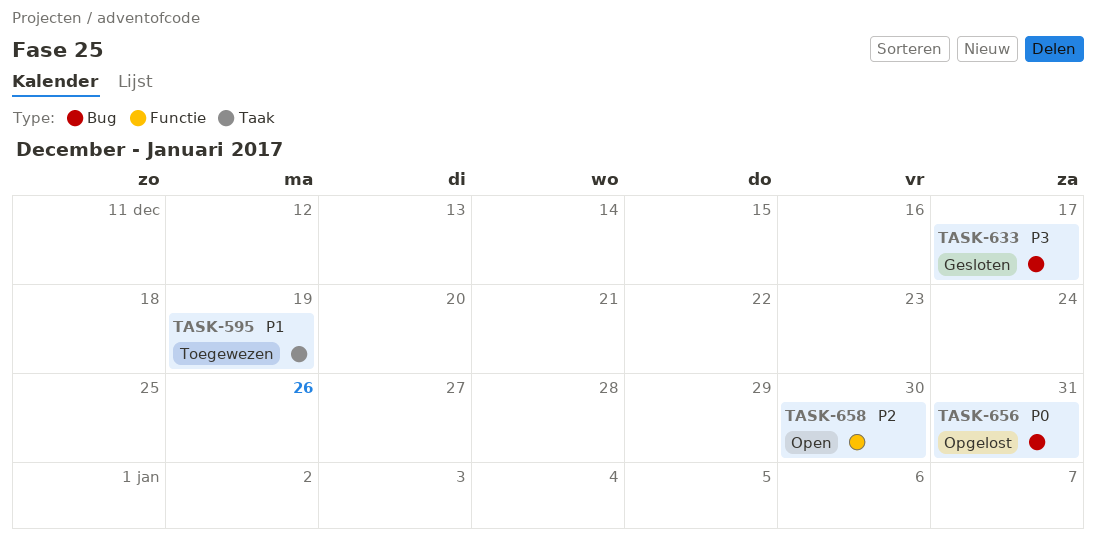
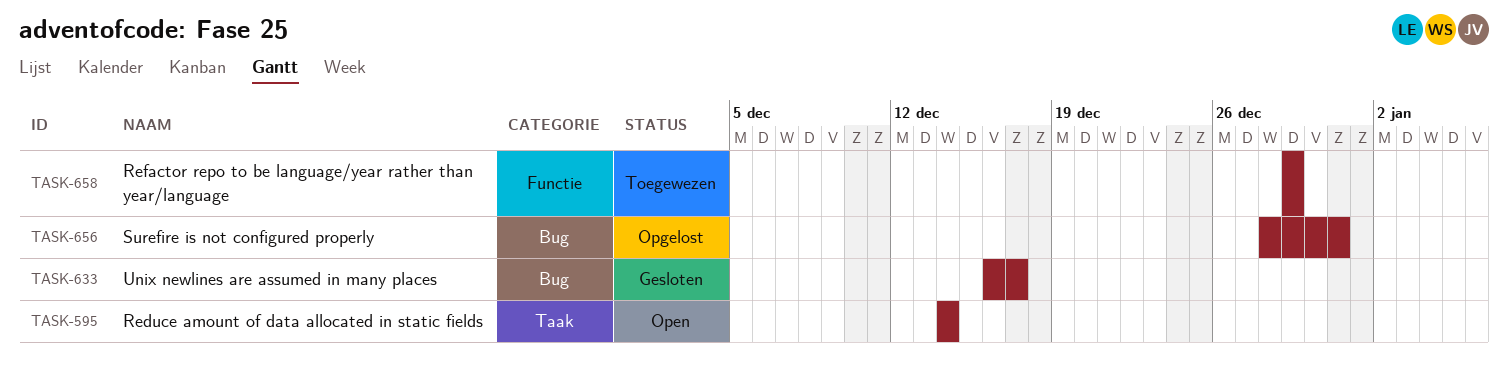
TASK-595, status: Toegewezen -> Open
TASK-595, due: Dec 19 -> Dec 14
TASK-658, status: Open -> Toegewezen
TASK-658, due: Dec 30 -> Dec 29

